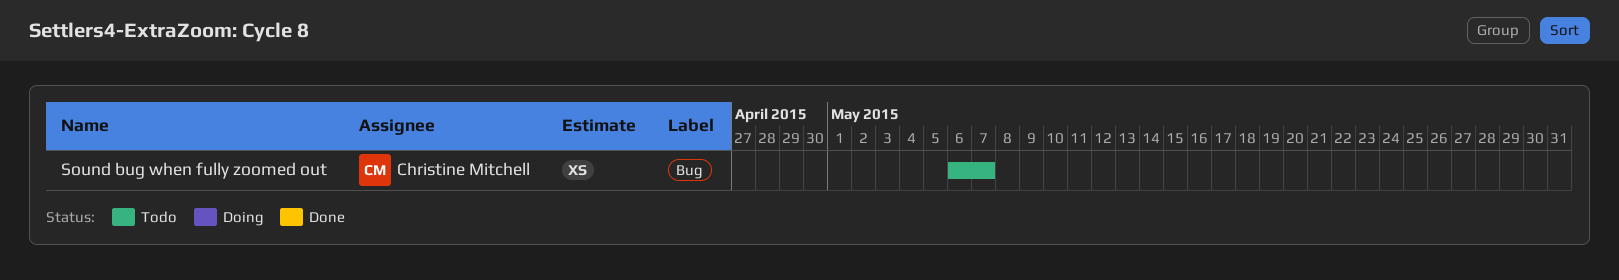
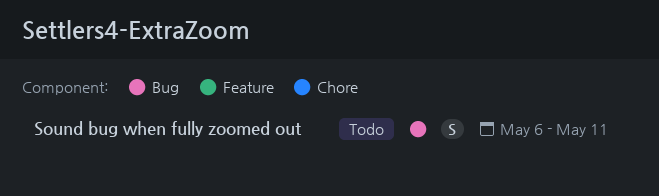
Sound bug when fully zoomed out, estimate: XS -> S
Sound bug when fully zoomed out, due: May 7 -> May 11

